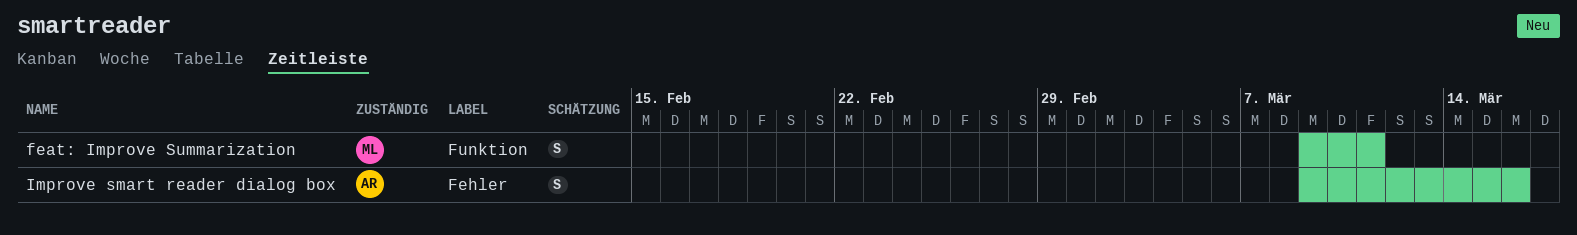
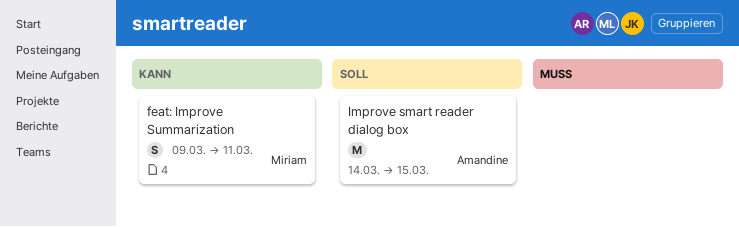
Improve smart reader dialog box, estimate: S -> M
Improve smart reader dialog box, start: Mar 9 -> Mar 14
Improve smart reader dialog box, due: Mar 16 -> Mar 15

